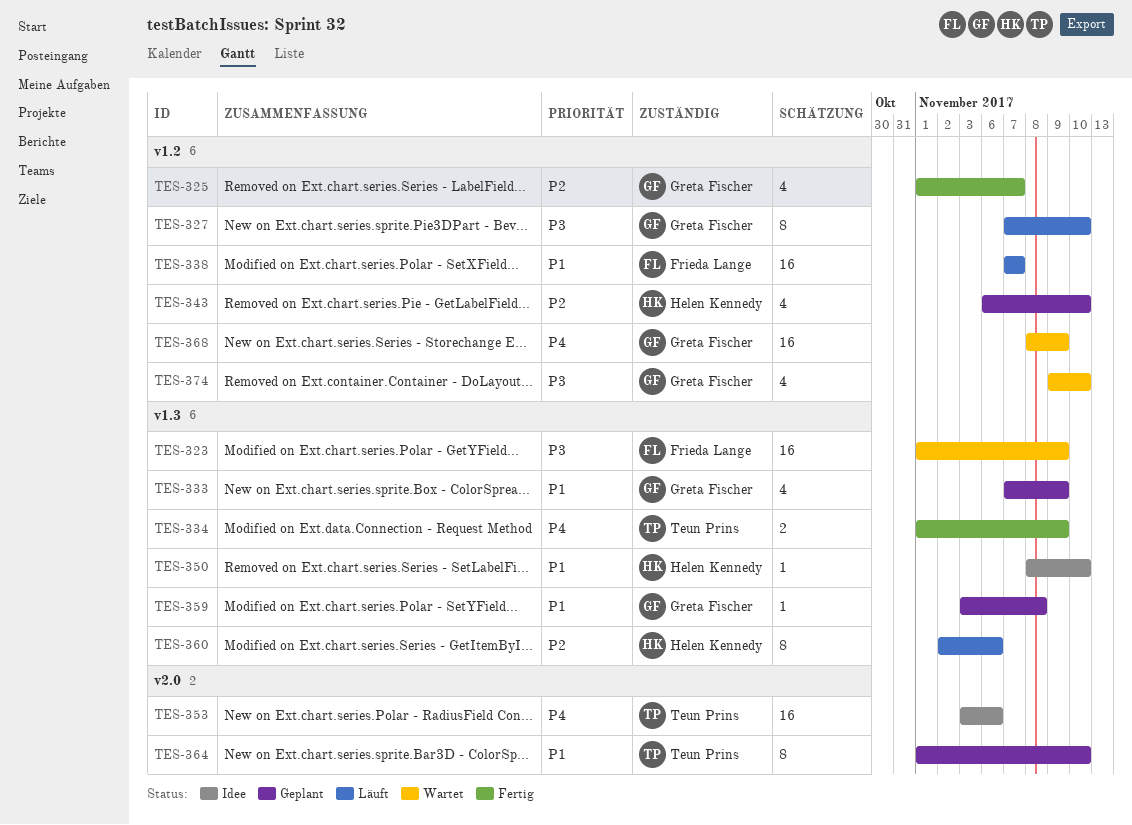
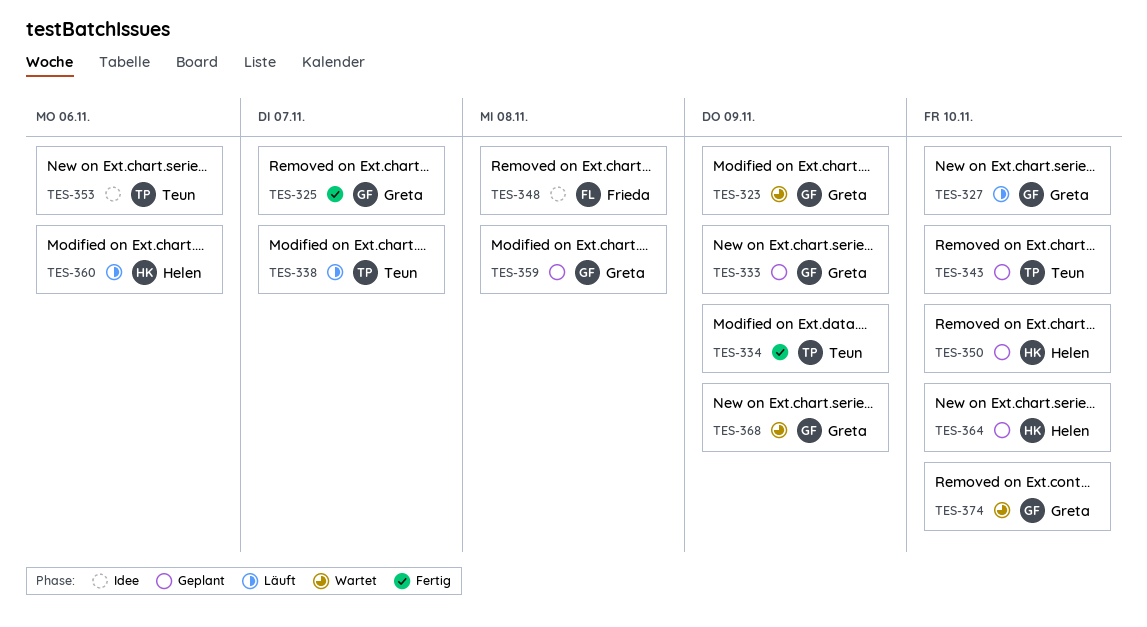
TES-323, owner: Frieda Lange -> Greta Fischer
TES-338, owner: Frieda Lange -> Teun Prins
TES-343, owner: Helen Kennedy -> Teun Prins
TES-348: none -> present
TES-350, status: Idee -> Geplant
TES-364, owner: Teun Prins -> Helen Kennedy

